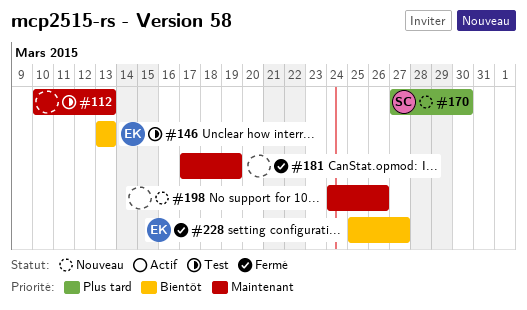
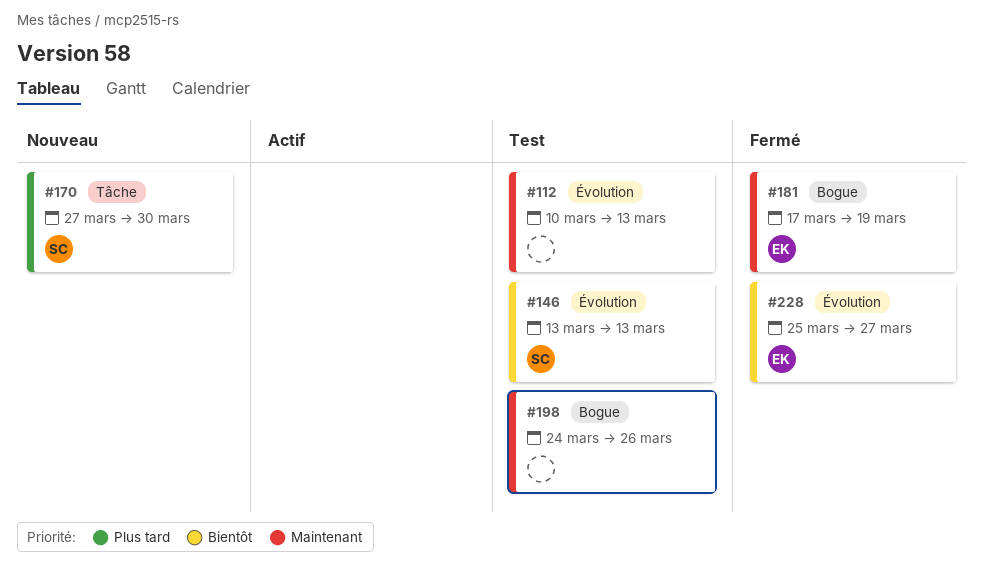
#146, owner: EK -> SC
#181, owner: none -> EK
#198, status: Nouveau -> Test

